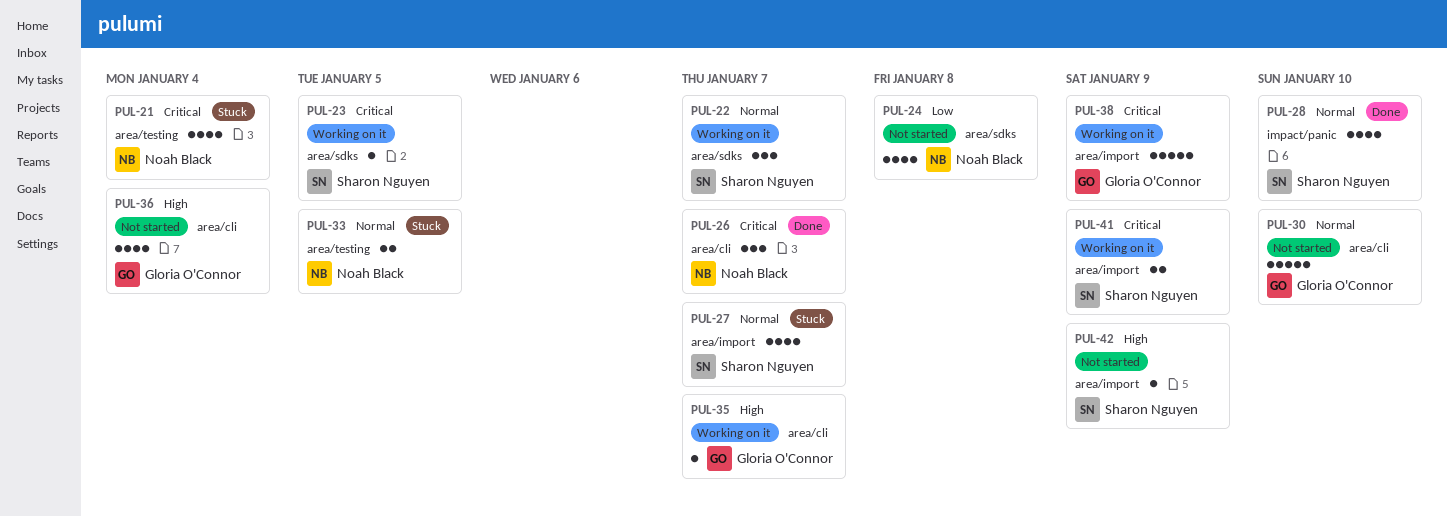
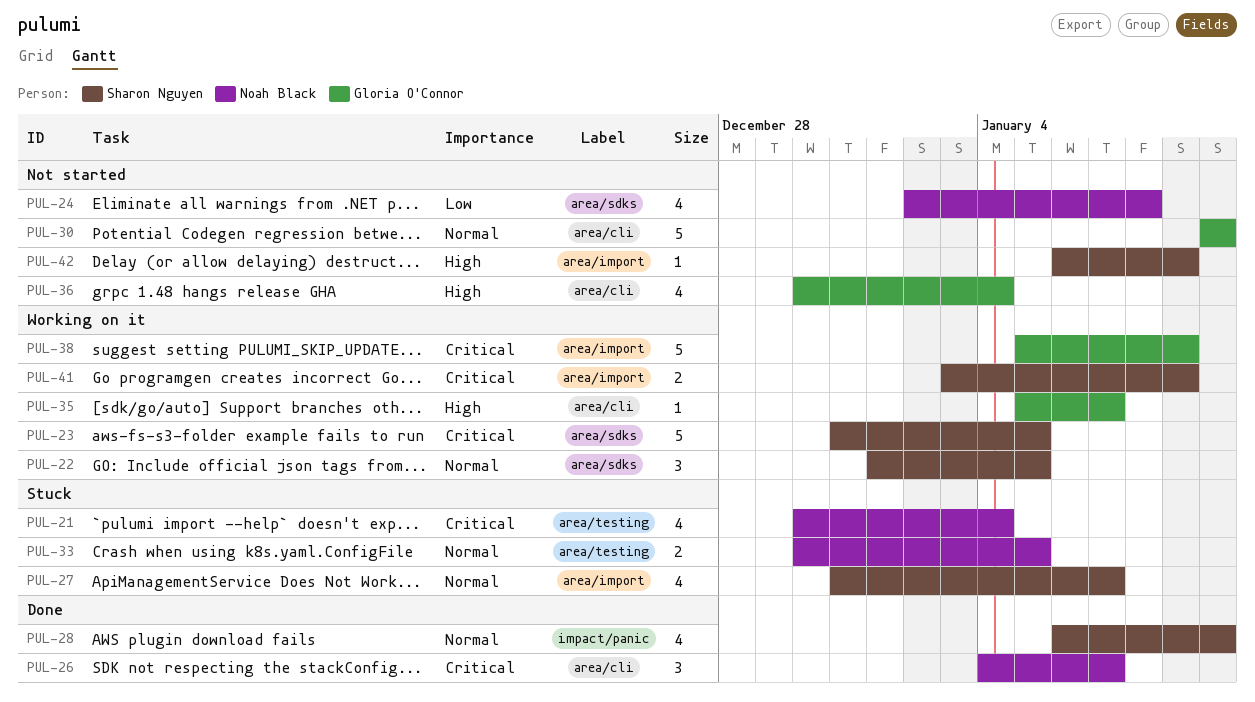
PUL-22, due: Jan 7 -> Jan 5
PUL-23, estimate: 1 -> 5

